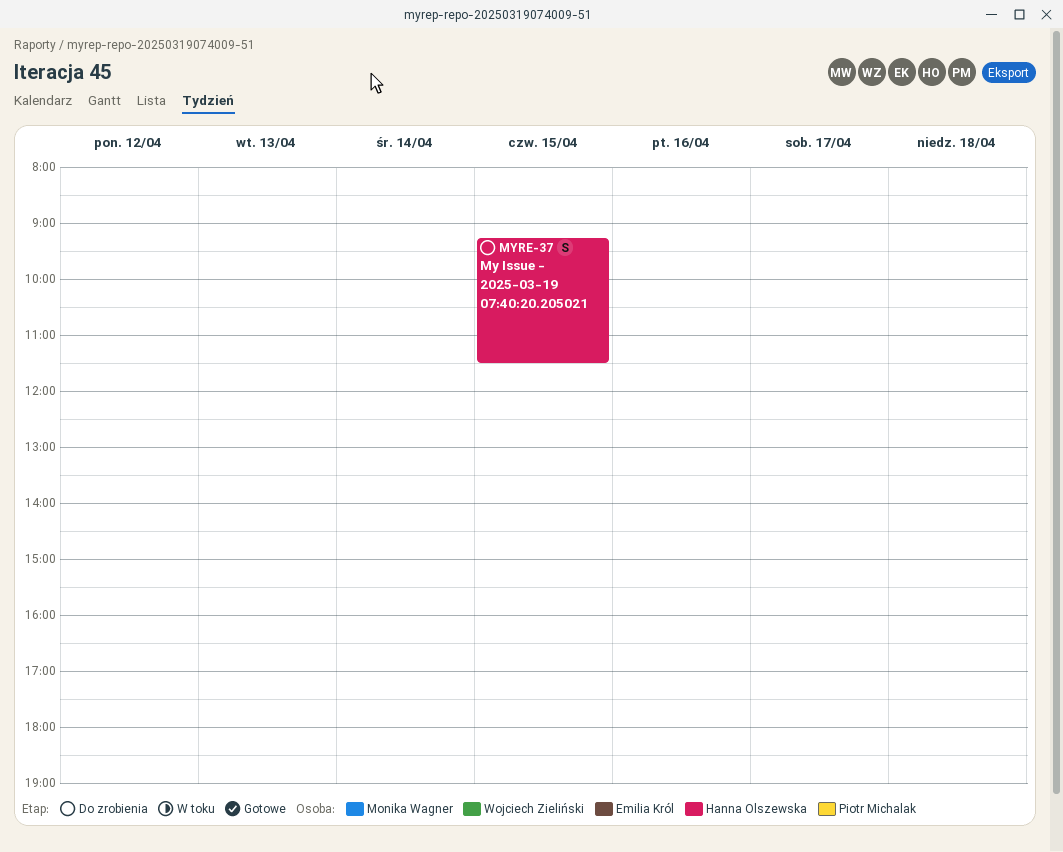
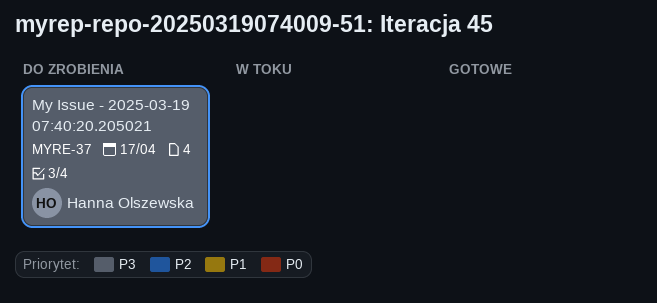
MYRE-37, day: Apr 15 -> Apr 17

